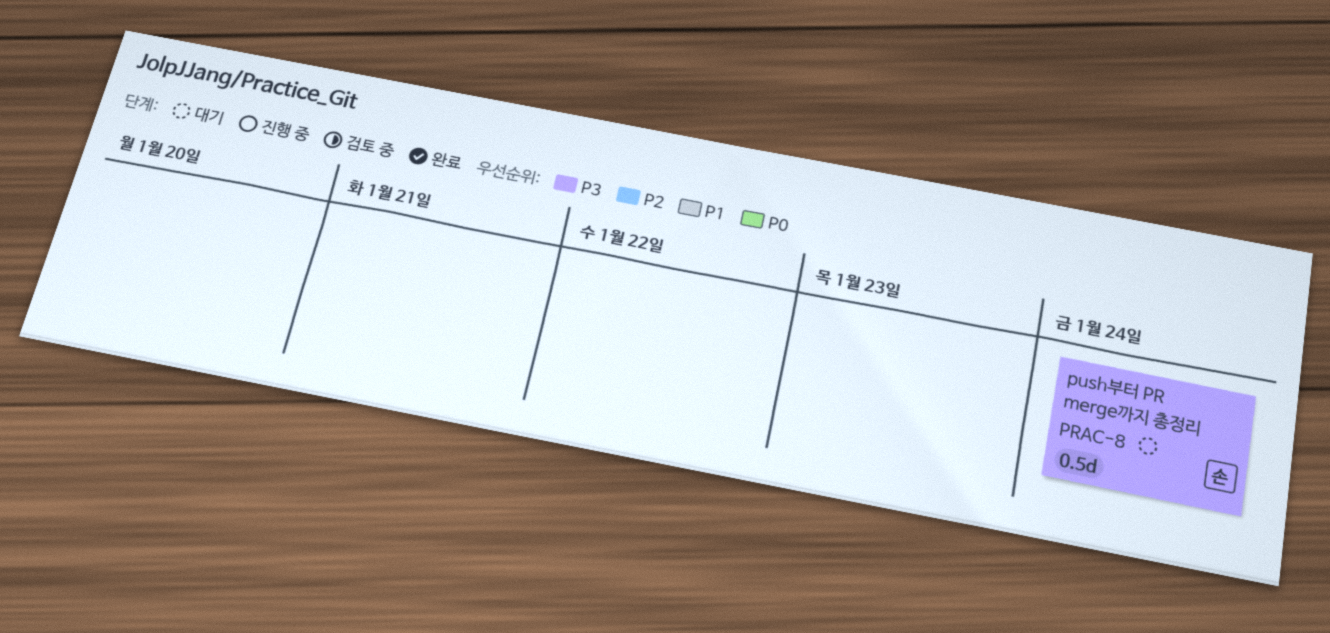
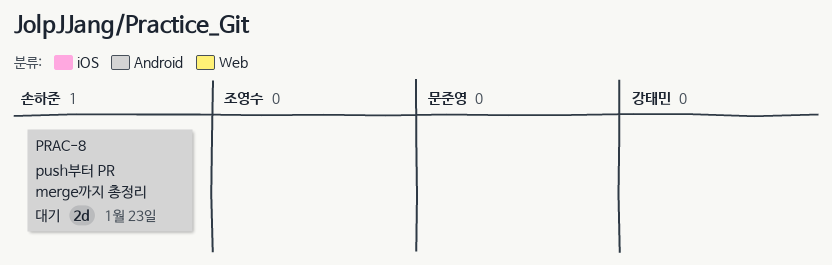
PRAC-8, estimate: 0.5d -> 2d
PRAC-8, due: Jan 24 -> Jan 23

